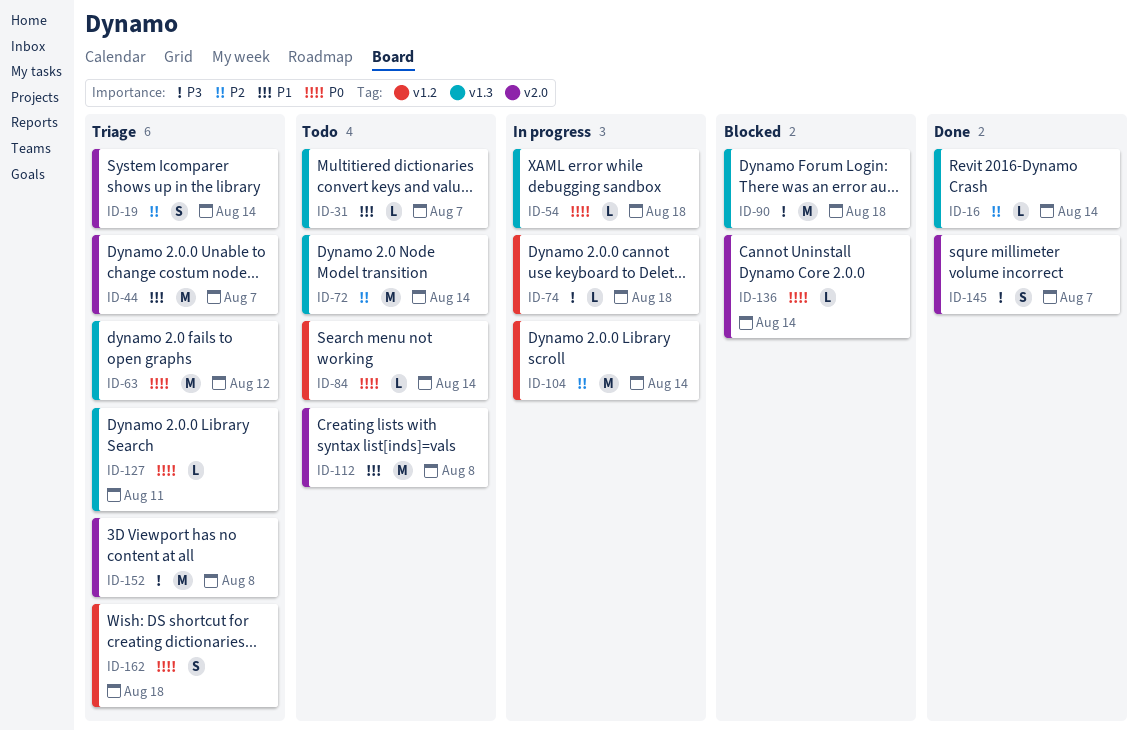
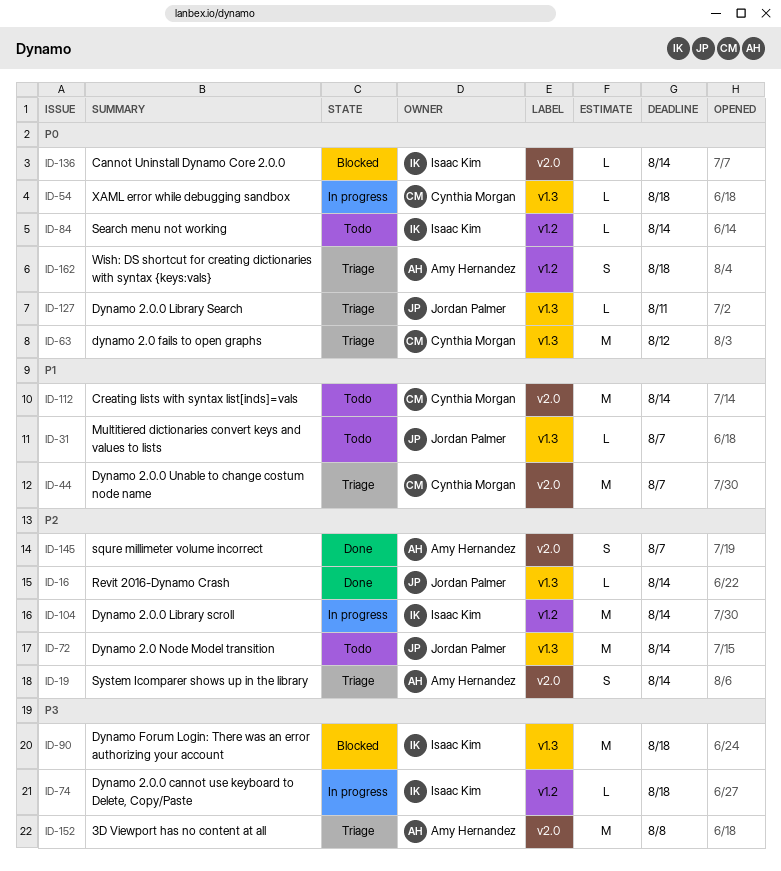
ID-112, due: Aug 8 -> Aug 14
ID-145, priority: P3 -> P2

